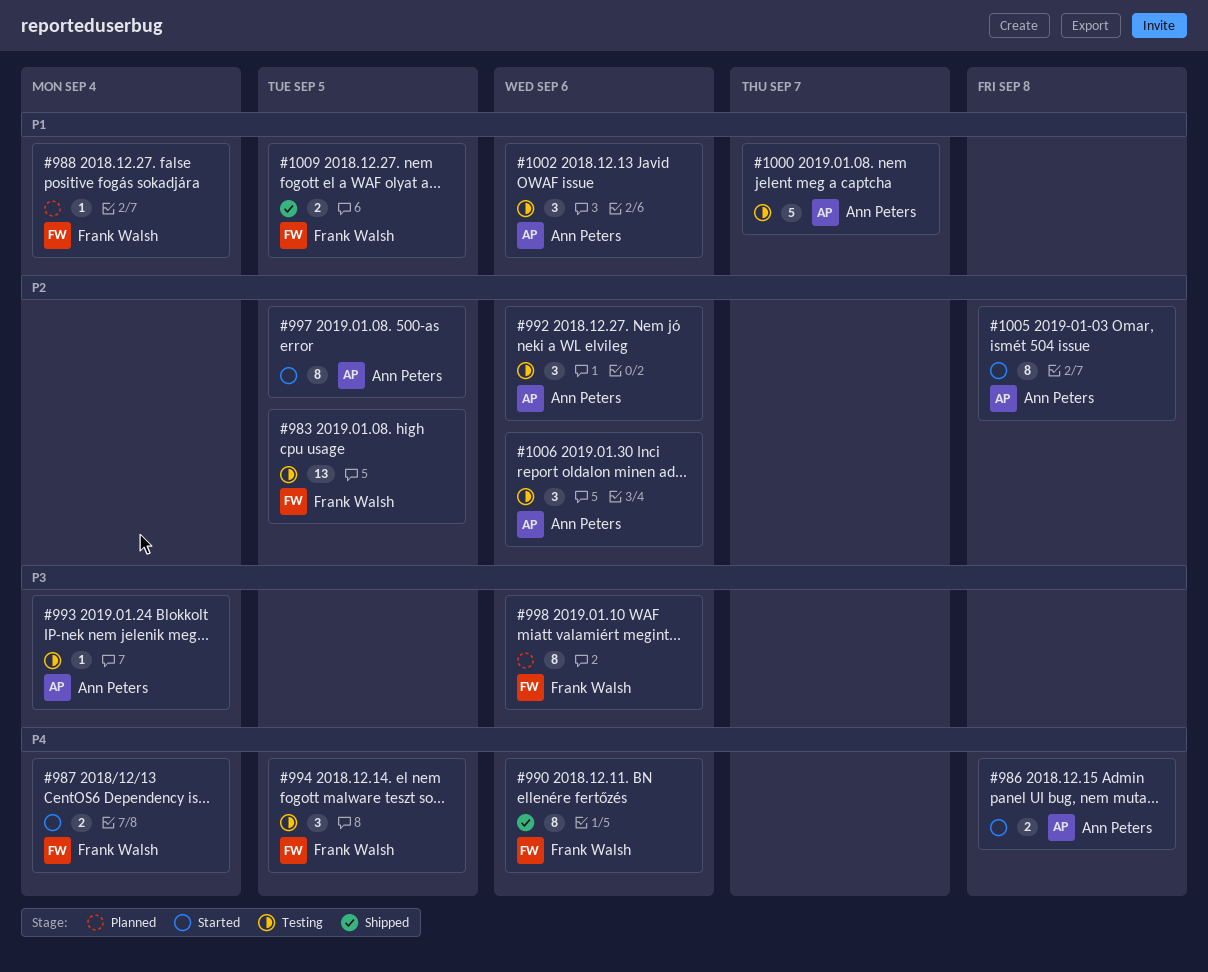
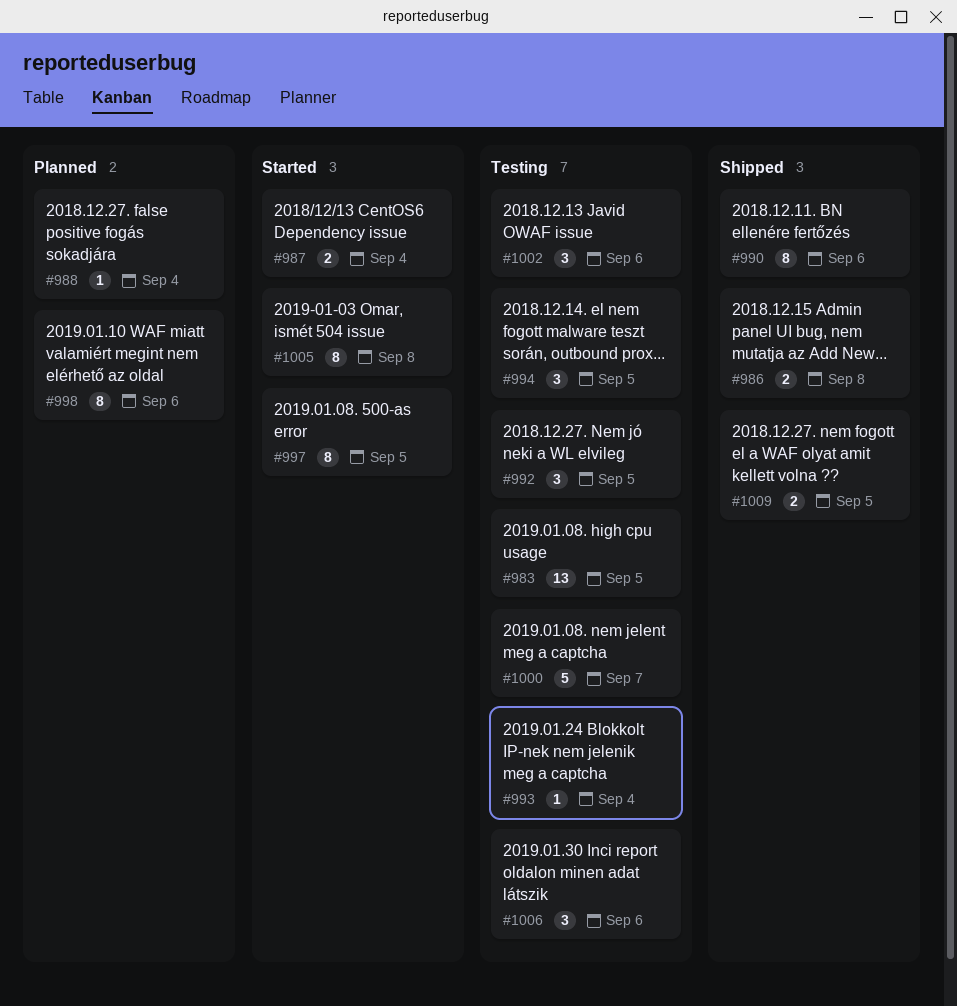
#986, status: Started -> Shipped
#992, due: Sep 6 -> Sep 5

